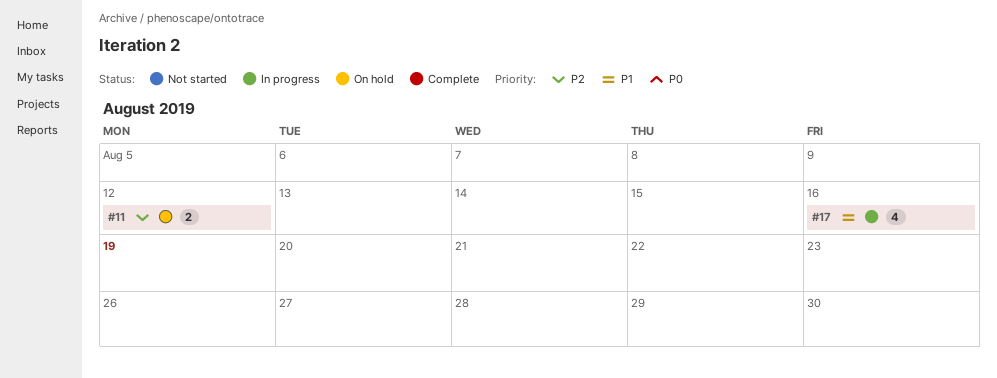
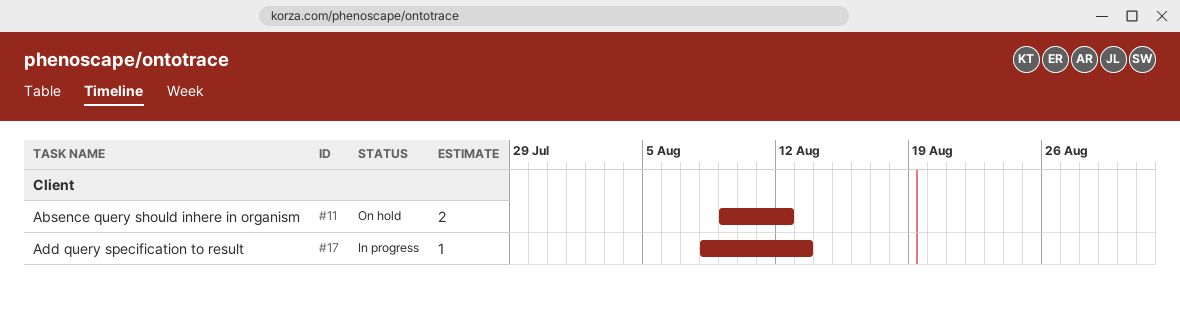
#17, estimate: 4 -> 1
#17, due: Aug 16 -> Aug 13

